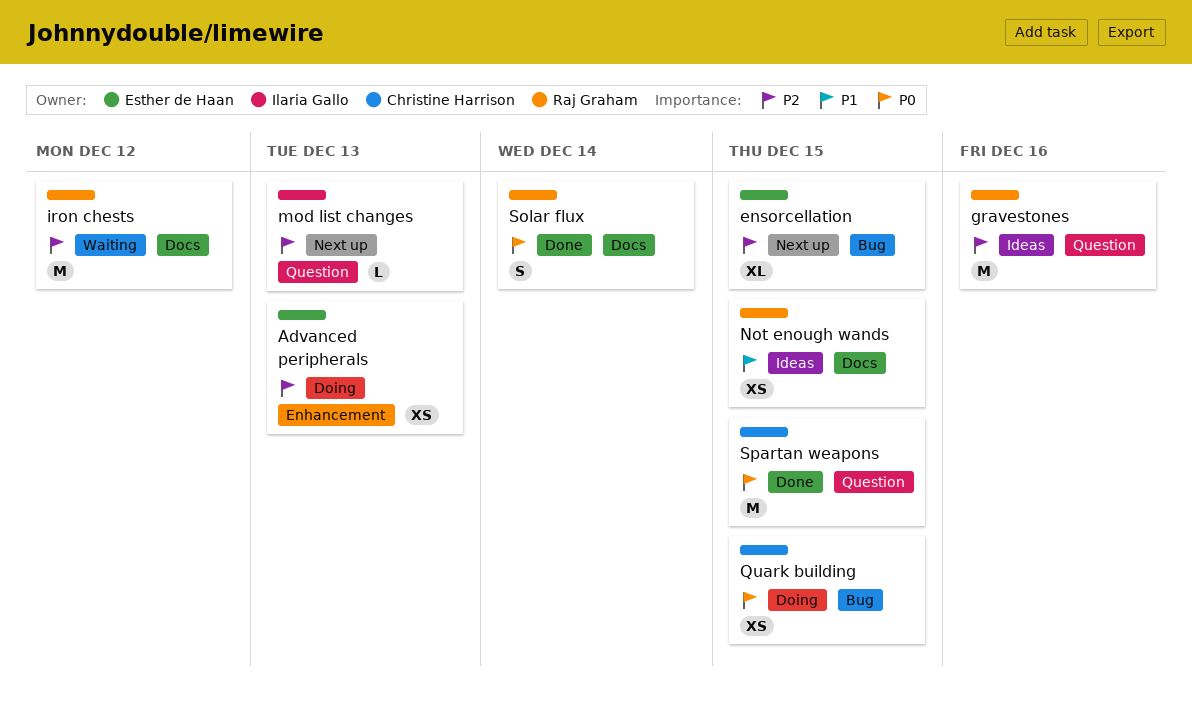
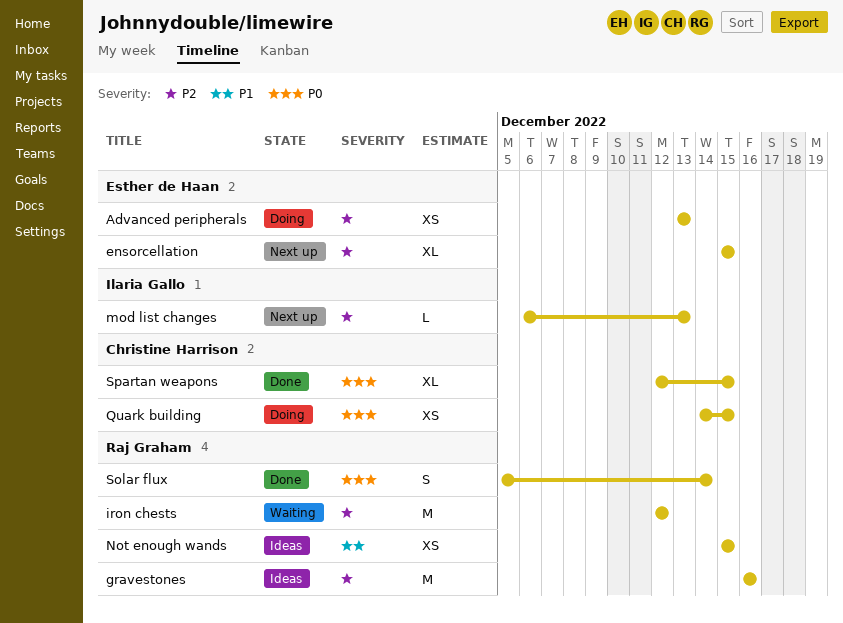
Spartan weapons, estimate: M -> XL

